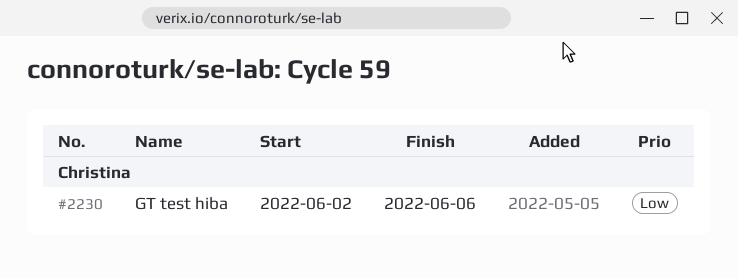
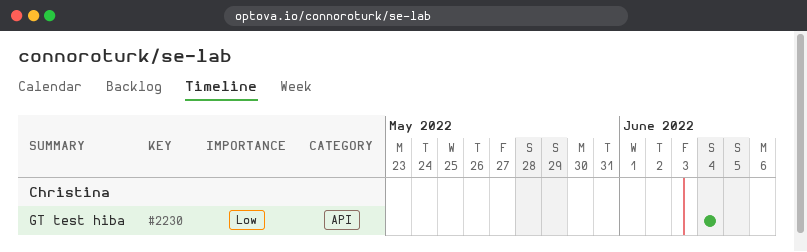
#2230, start: Jun 2 -> Jun 4
#2230, due: Jun 6 -> Jun 4

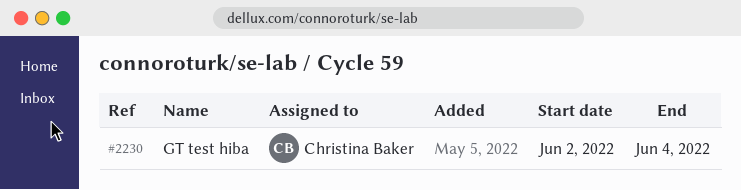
#2230, start: Jun 4 -> Jun 2

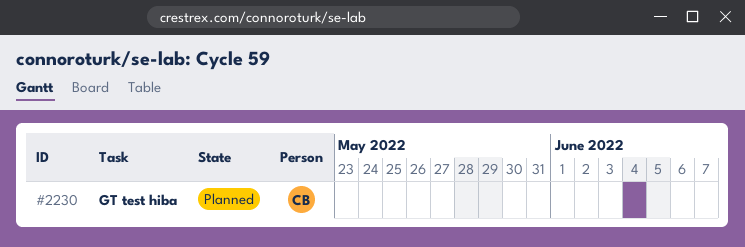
#2230, start: Jun 2 -> Jun 4

